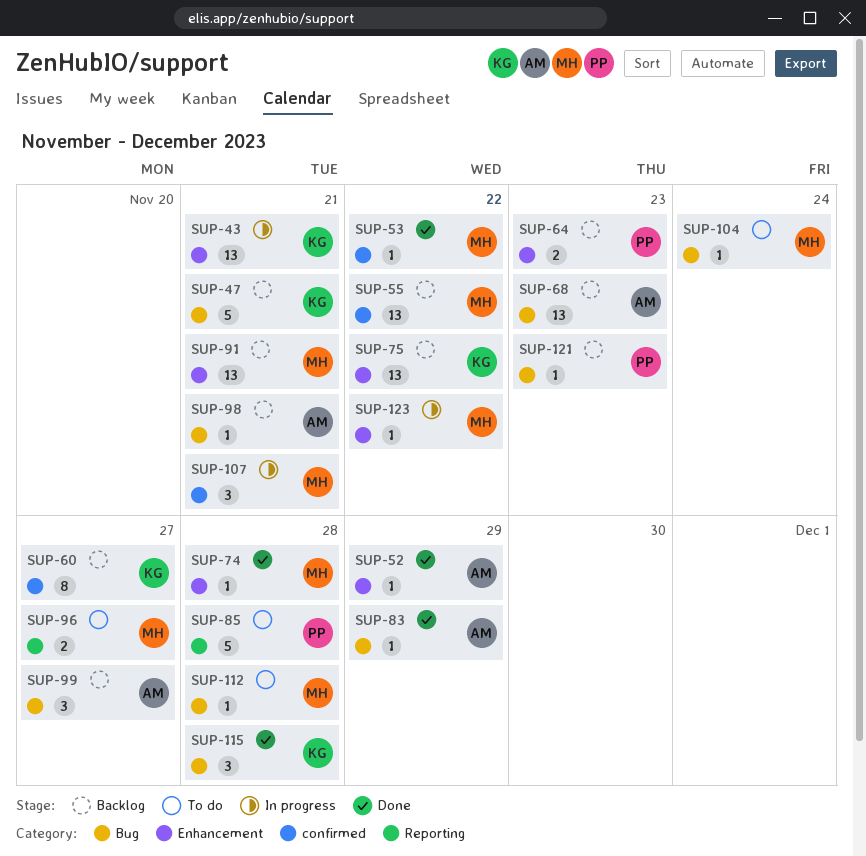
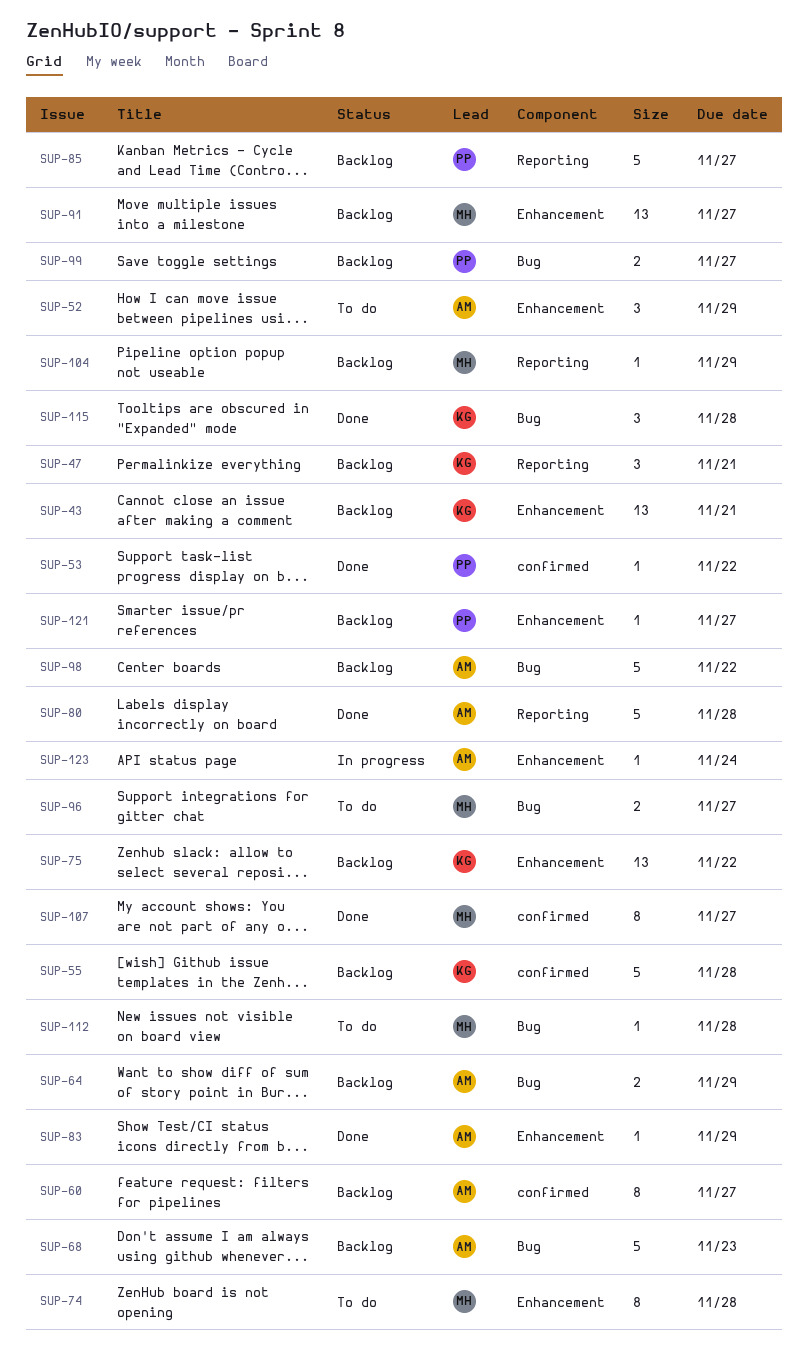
SUP-43, status: In progress -> Backlog
SUP-47, label: Bug -> Reporting
SUP-47, estimate: 5 -> 3
SUP-52, status: Done -> To do
SUP-52, estimate: 1 -> 3
SUP-53, owner: MH -> PP
SUP-55, owner: MH -> KG
SUP-55, estimate: 13 -> 5
SUP-55, due: Nov 22 -> Nov 28
SUP-60, owner: KG -> AM
SUP-64, owner: PP -> AM
SUP-64, label: Enhancement -> Bug
SUP-64, due: Nov 23 -> Nov 29
SUP-68, estimate: 13 -> 5
SUP-74, status: Done -> To do
SUP-74, estimate: 1 -> 8
SUP-80: none -> present
SUP-83, label: Bug -> Enhancement
SUP-85, status: To do -> Backlog
SUP-85, due: Nov 28 -> Nov 27
SUP-91, due: Nov 21 -> Nov 27
SUP-96, label: Reporting -> Bug
SUP-98, estimate: 1 -> 5
SUP-98, due: Nov 21 -> Nov 22
SUP-99, owner: AM -> PP
SUP-99, estimate: 3 -> 2
SUP-104, status: To do -> Backlog
SUP-104, label: Bug -> Reporting
SUP-104, due: Nov 24 -> Nov 29
SUP-107, status: In progress -> Done
SUP-107, estimate: 3 -> 8
SUP-107, due: Nov 21 -> Nov 27
SUP-121, label: Bug -> Enhancement
SUP-121, due: Nov 23 -> Nov 27
SUP-123, owner: MH -> AM
SUP-123, due: Nov 22 -> Nov 24

